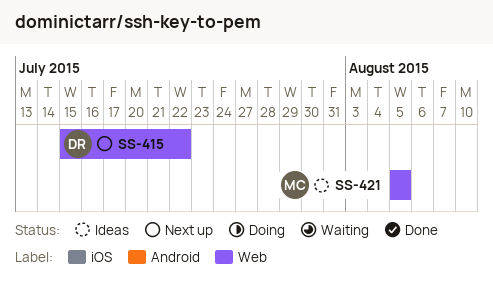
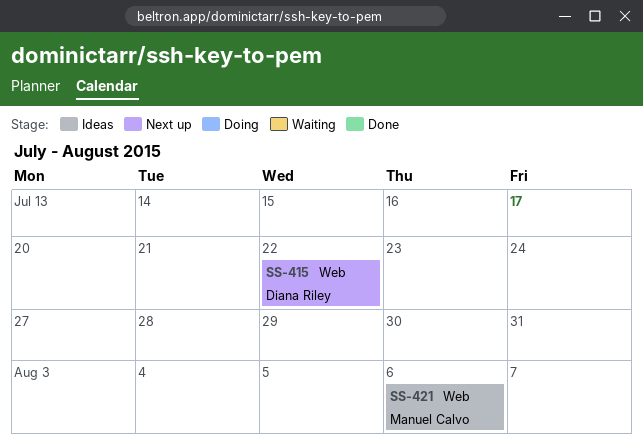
SS-421, due: Aug 5 -> Aug 6

